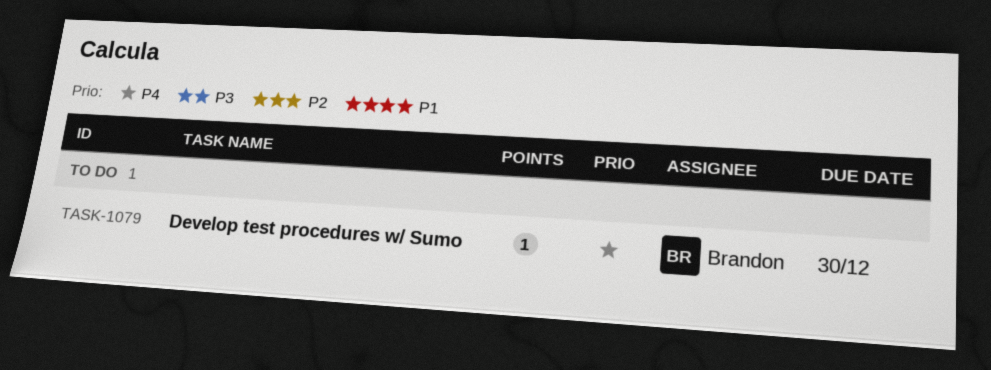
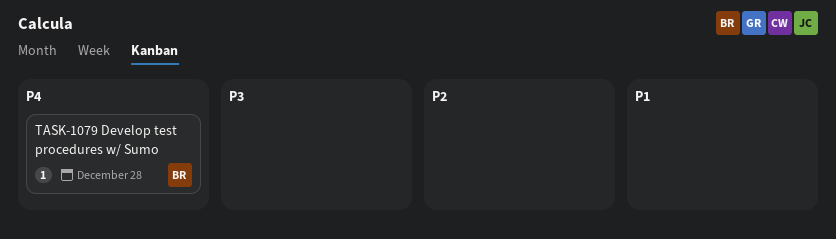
TASK-1079, due: Dec 30 -> Dec 28

